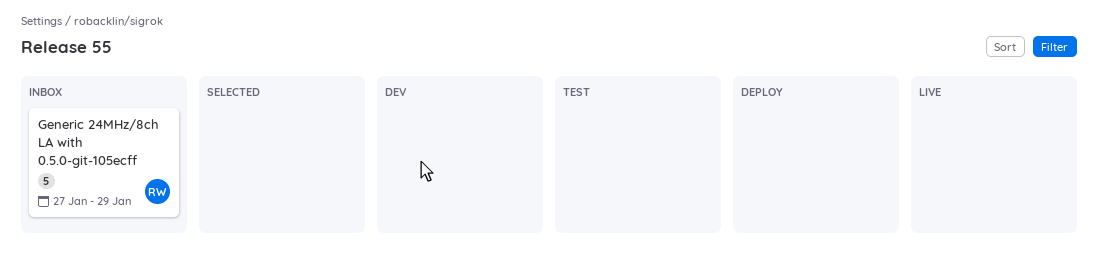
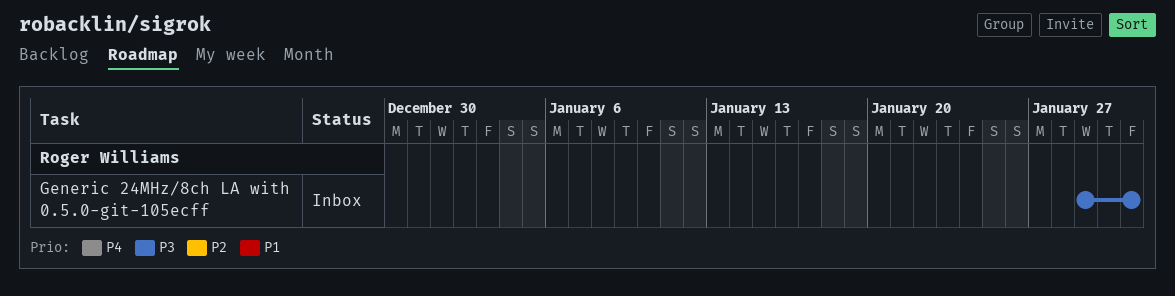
Generic 24MHz/8ch LA with 0.5.0-git-105ecff, start: Jan 27 -> Jan 29
Generic 24MHz/8ch LA with 0.5.0-git-105ecff, due: Jan 29 -> Jan 31

